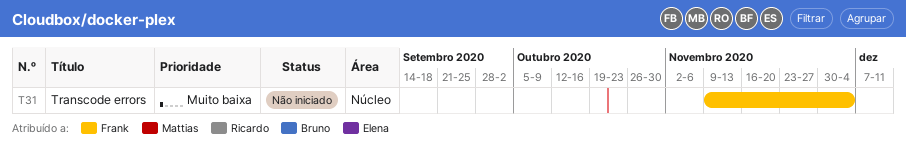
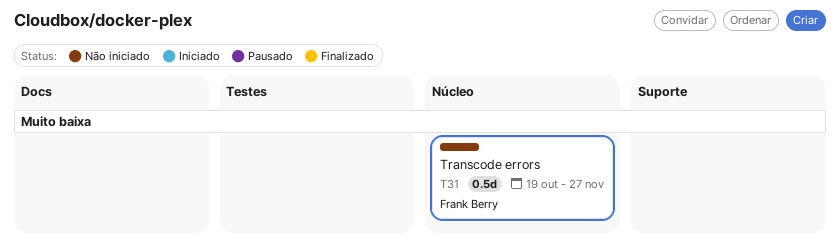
T31, start: Nov 9 -> Oct 19
T31, due: Dec 4 -> Nov 27

